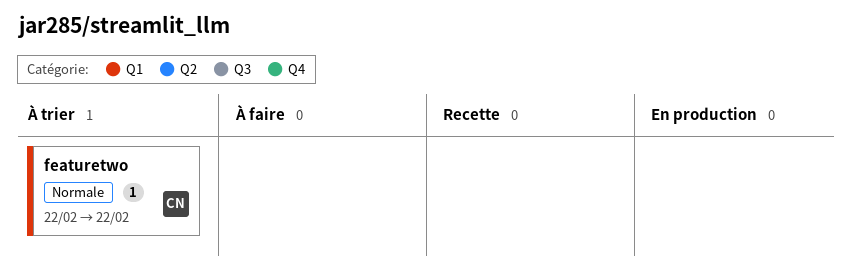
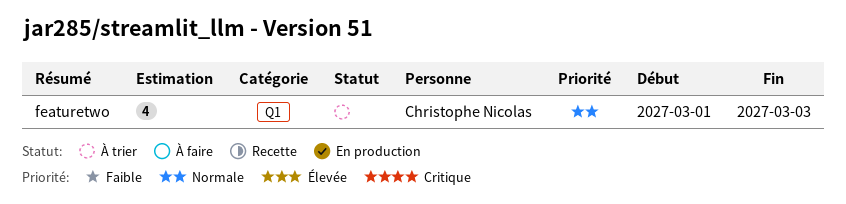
featuretwo, estimate: 1 -> 4
featuretwo, start: Feb 22 -> Mar 1
featuretwo, due: Feb 22 -> Mar 3

